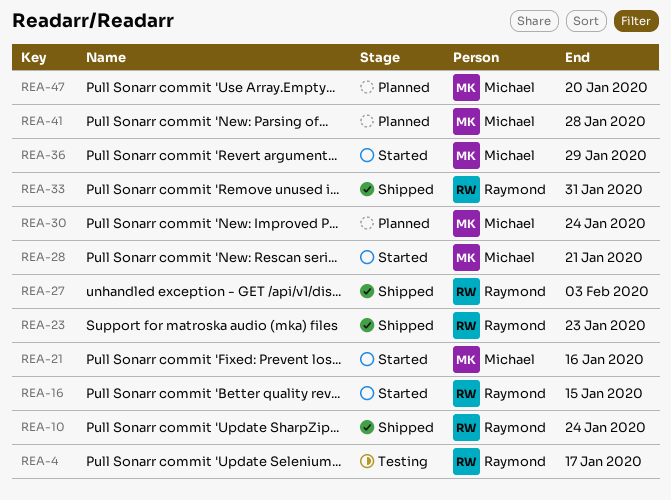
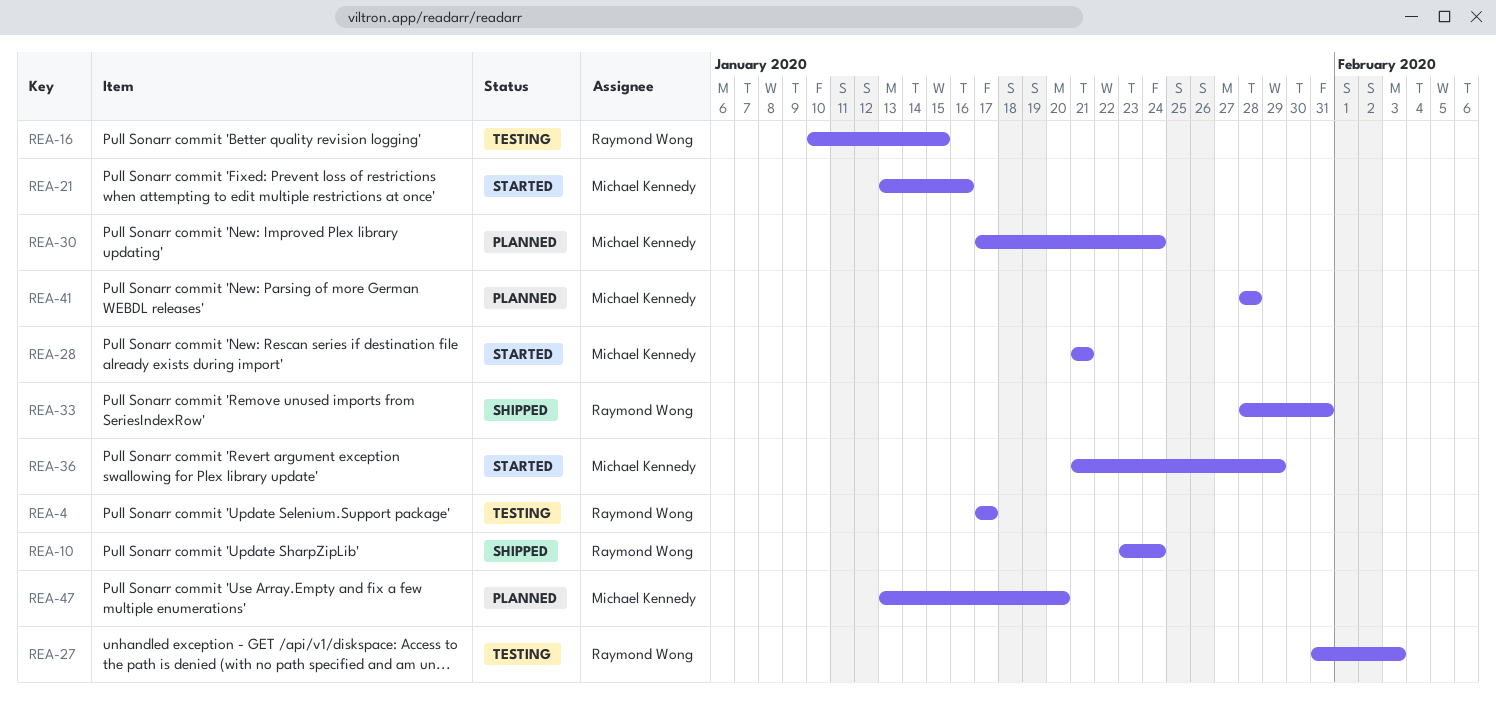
REA-16, status: Started -> Testing
REA-23: present -> none
REA-27, status: Shipped -> Testing

